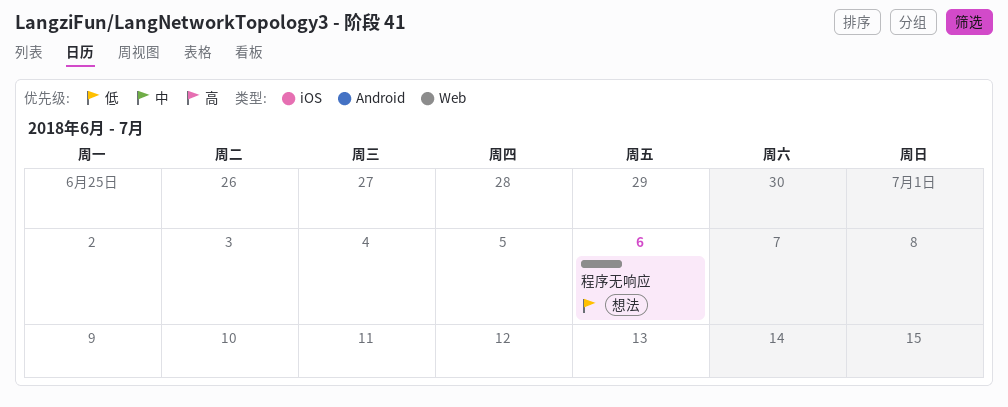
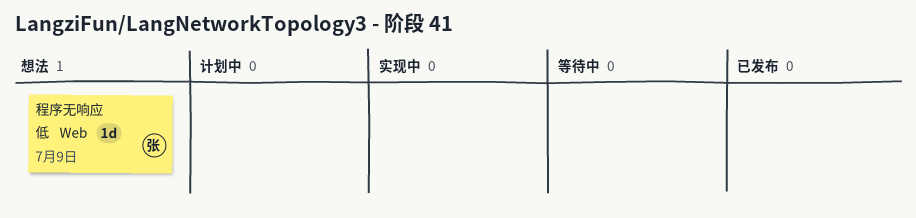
程序无响应, due: Jul 6 -> Jul 9

